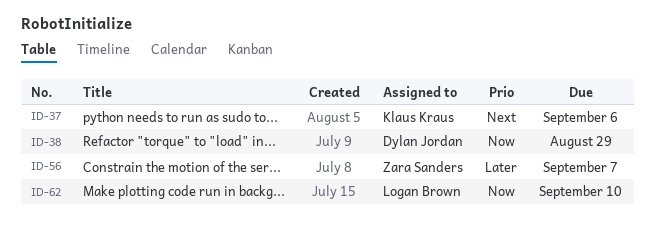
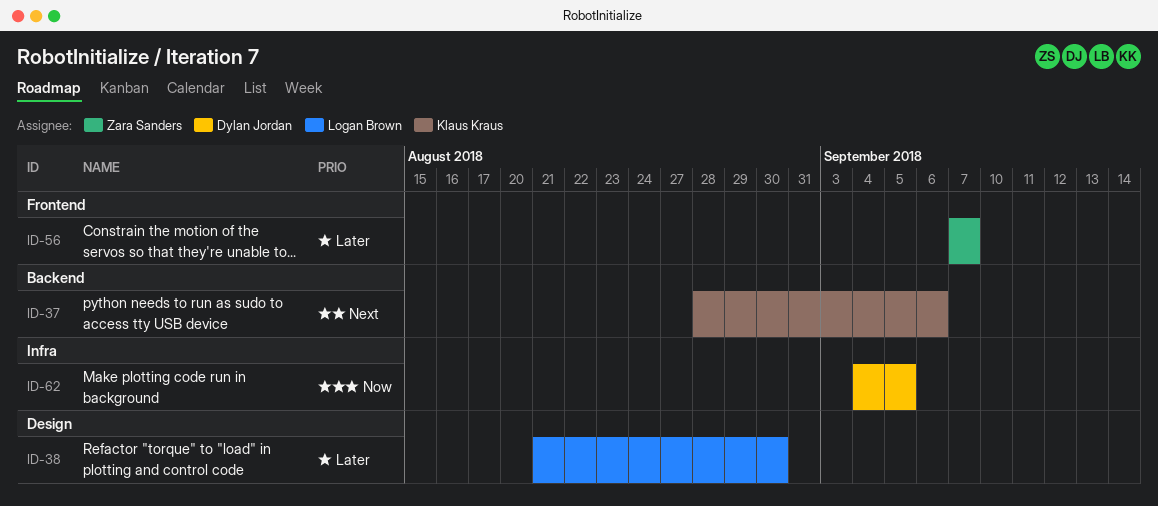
ID-38, owner: Dylan Jordan -> Logan Brown
ID-38, priority: Now -> Later
ID-38, due: Aug 29 -> Aug 30
ID-62, owner: Logan Brown -> Dylan Jordan
ID-62, due: Sep 10 -> Sep 5

